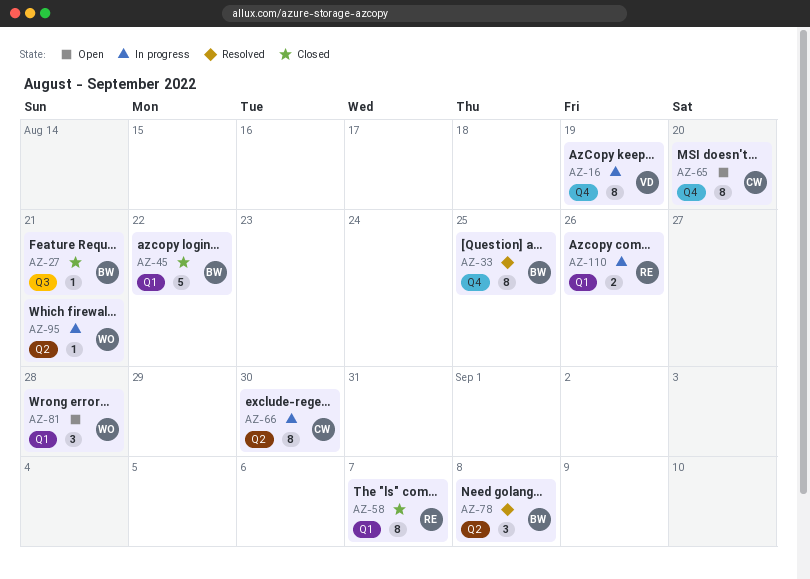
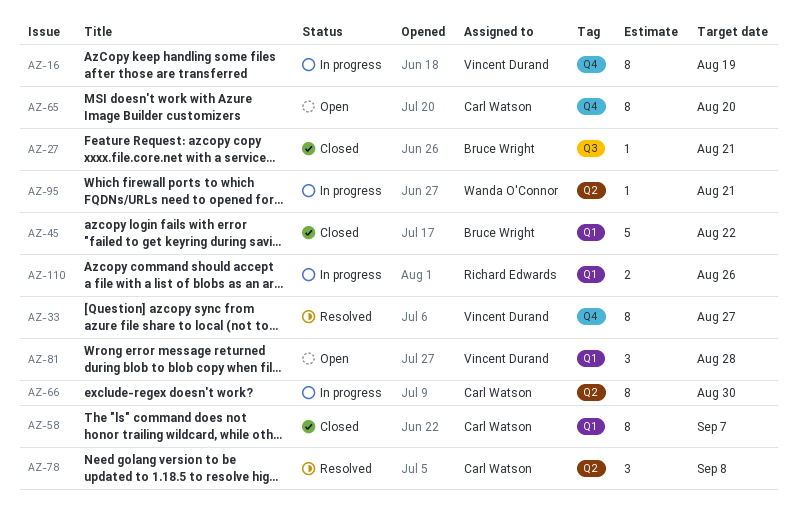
AZ-33, owner: Bruce Wright -> Vincent Durand
AZ-33, due: Aug 25 -> Aug 27
AZ-58, owner: Richard Edwards -> Carl Watson
AZ-78, owner: Bruce Wright -> Carl Watson
AZ-81, owner: Wanda O'Connor -> Vincent Durand

